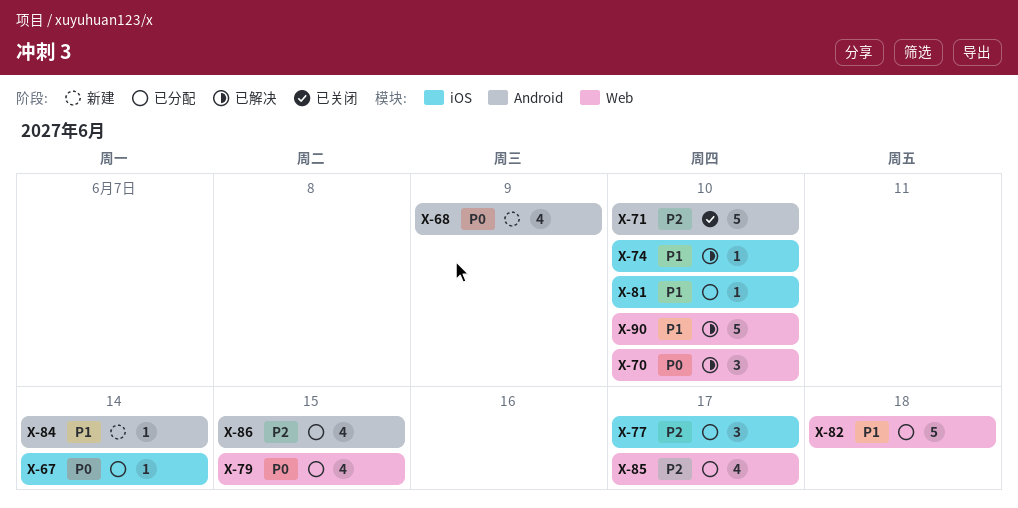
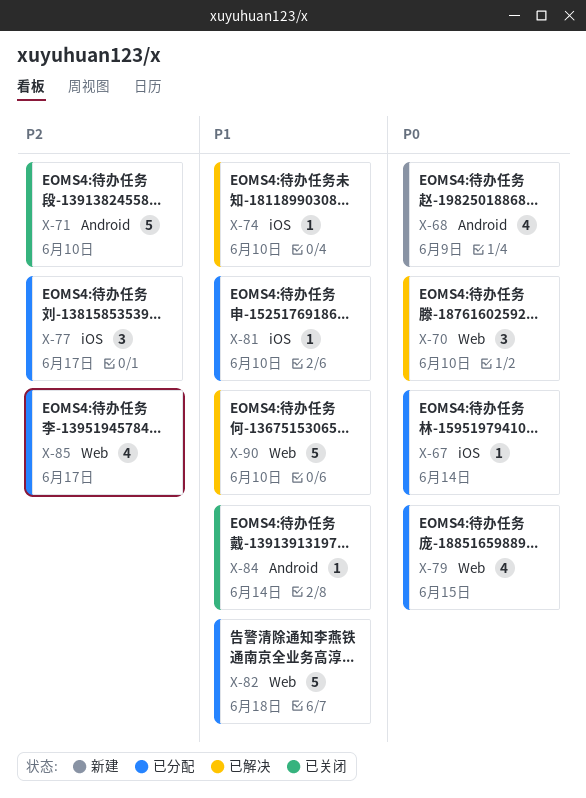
X-84, status: 新建 -> 已关闭
X-86: present -> none

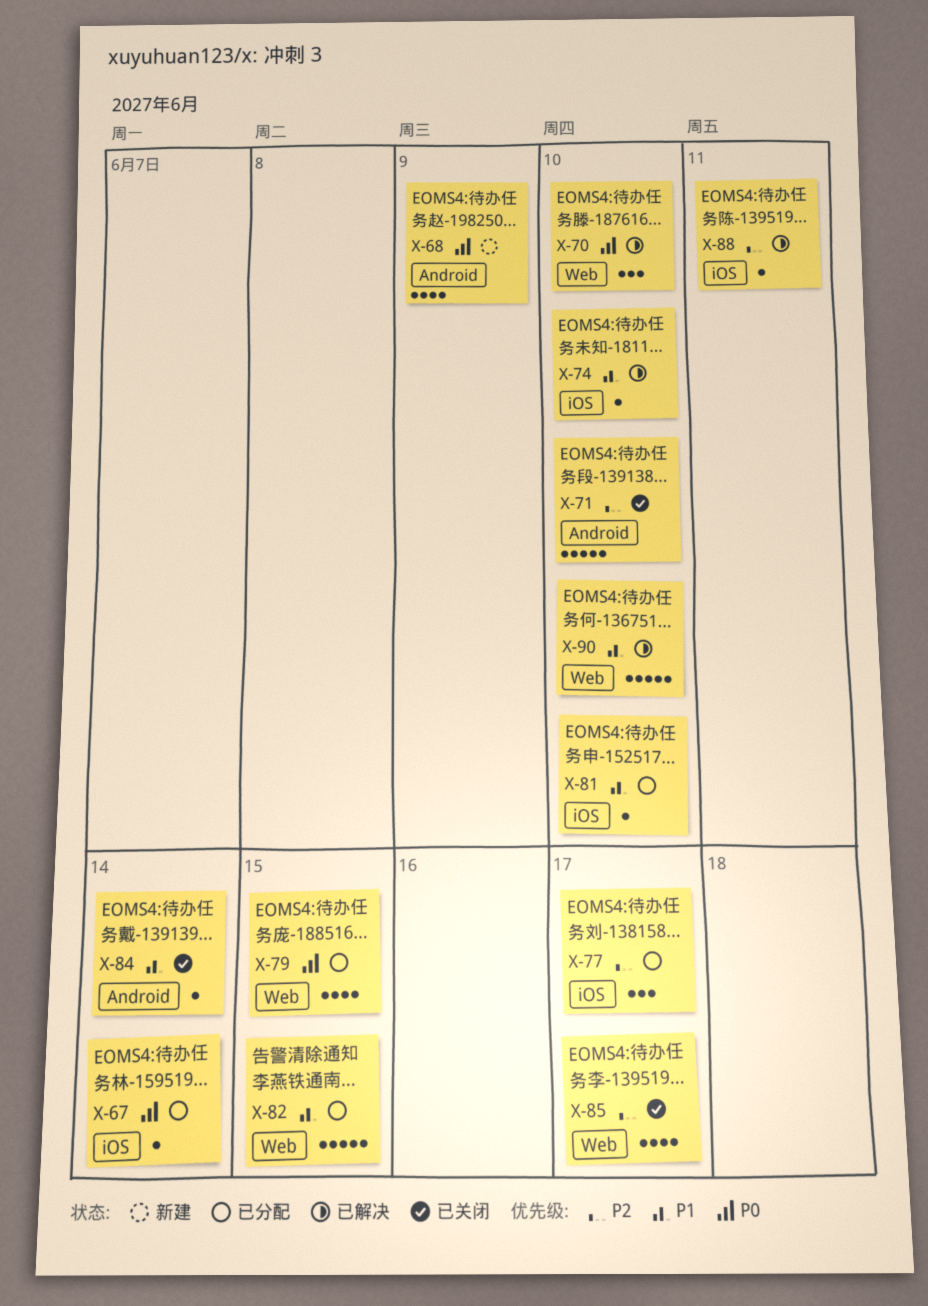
X-82, due: Jun 18 -> Jun 15
X-85, status: 已分配 -> 已关闭
X-88: none -> present

